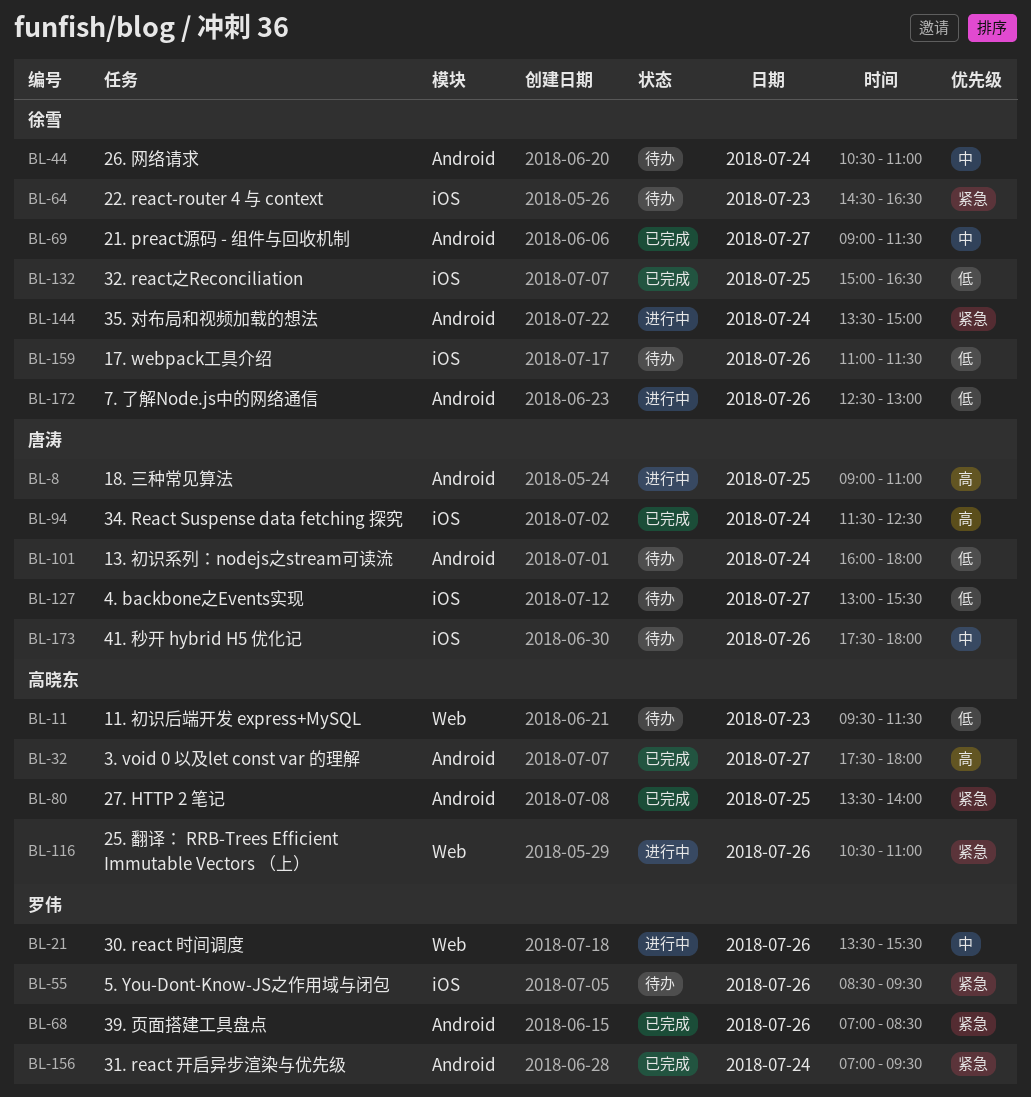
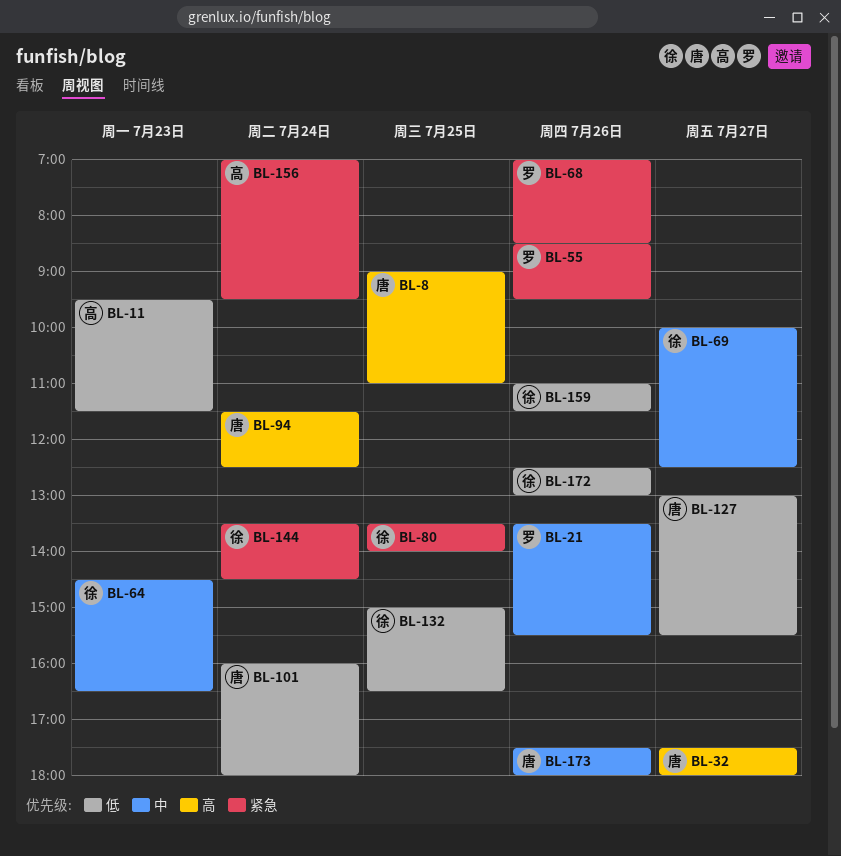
BL-32, owner: 高晓东 -> 唐涛
BL-44: present -> none
BL-64, priority: 紧急 -> 中
BL-69, begins: 09:00 -> 10:00
BL-69, ends: 11:30 -> 12:30
BL-80, owner: 高晓东 -> 徐雪
BL-116: present -> none
BL-144, ends: 15:00 -> 14:30
BL-156, owner: 罗伟 -> 高晓东

